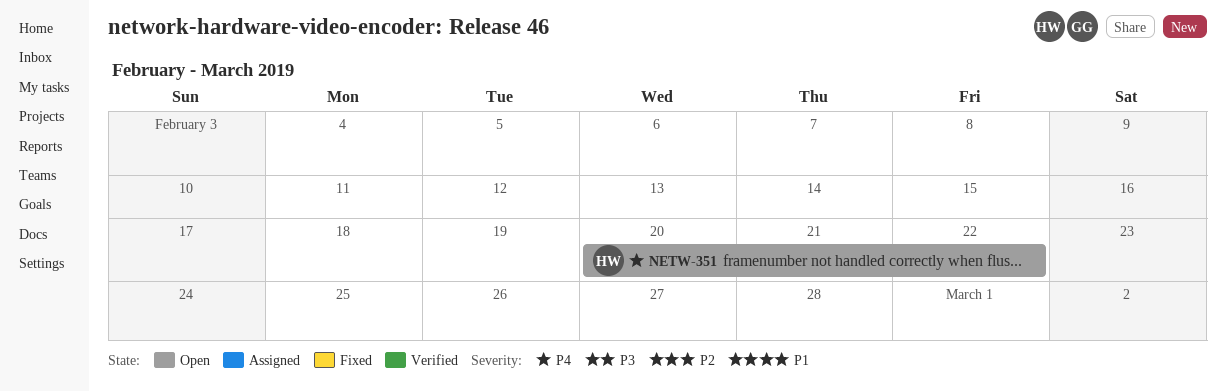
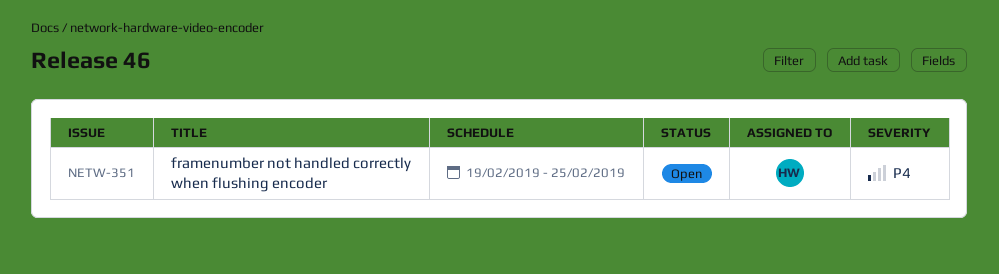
NETW-351, start: Feb 20 -> Feb 19
NETW-351, due: Feb 22 -> Feb 25

